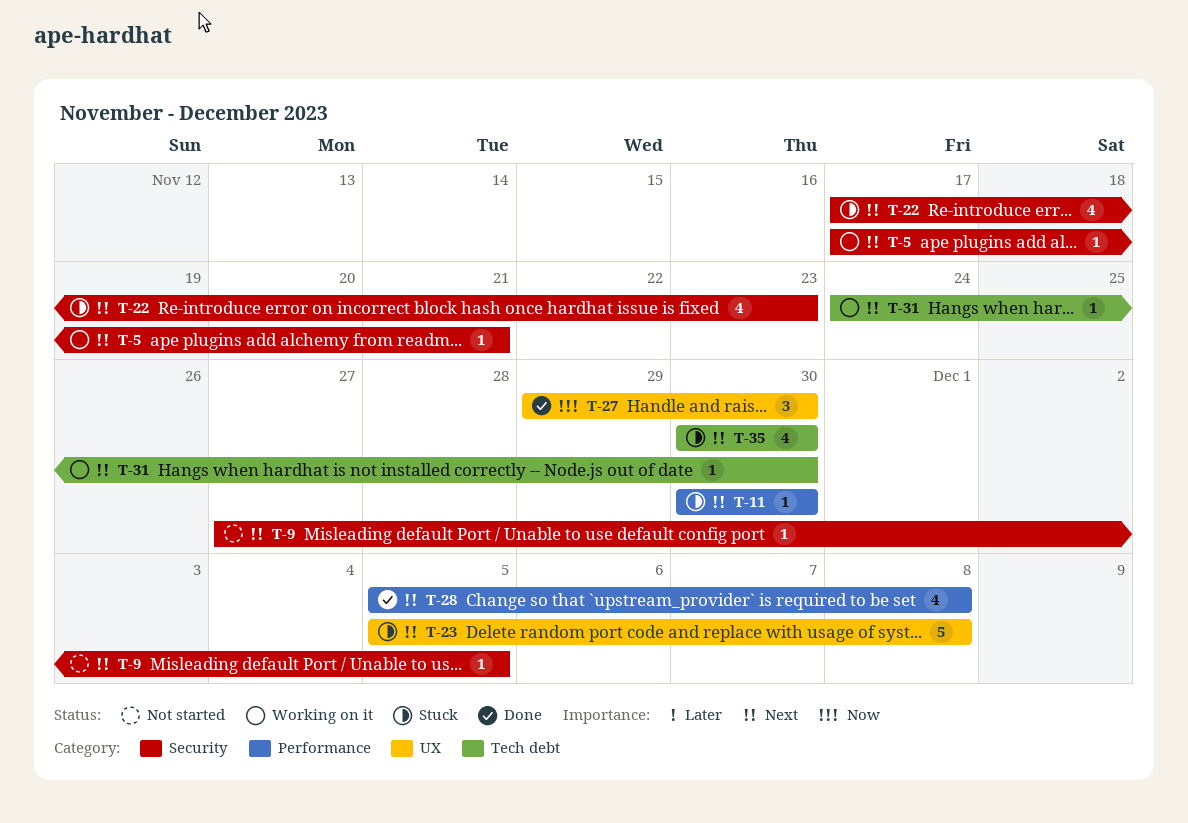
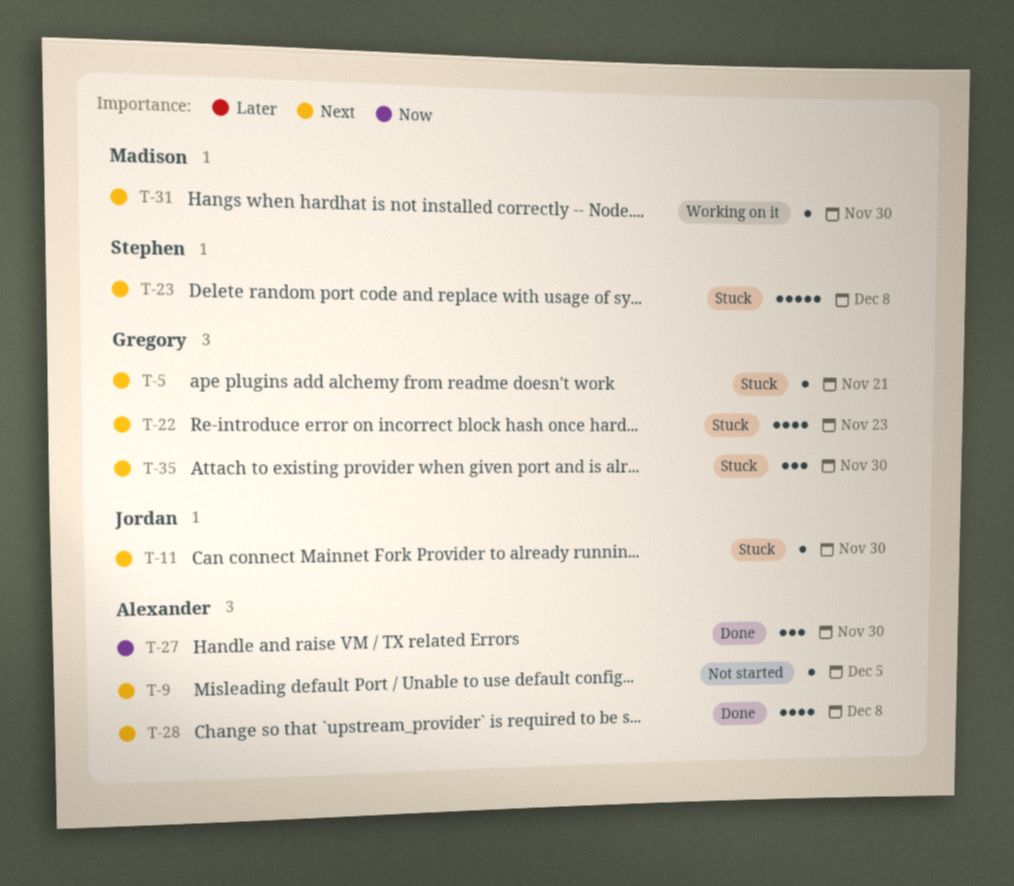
T-5, status: Working on it -> Stuck
T-35, estimate: 4 -> 3

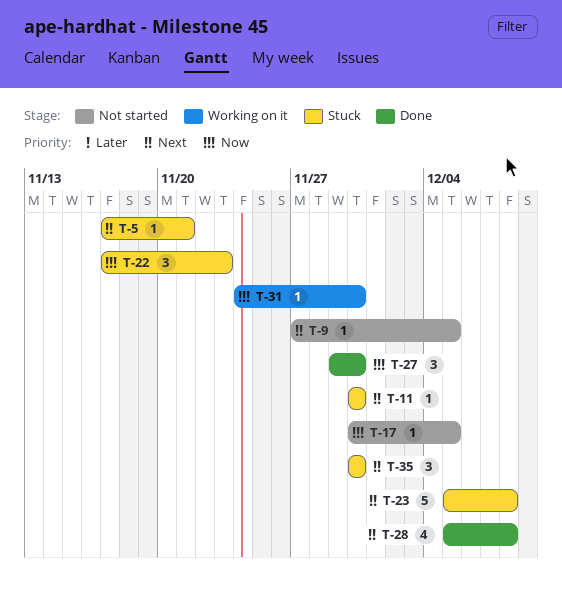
T-17: none -> present
T-22, priority: Next -> Now
T-22, estimate: 4 -> 3
T-31, priority: Next -> Now

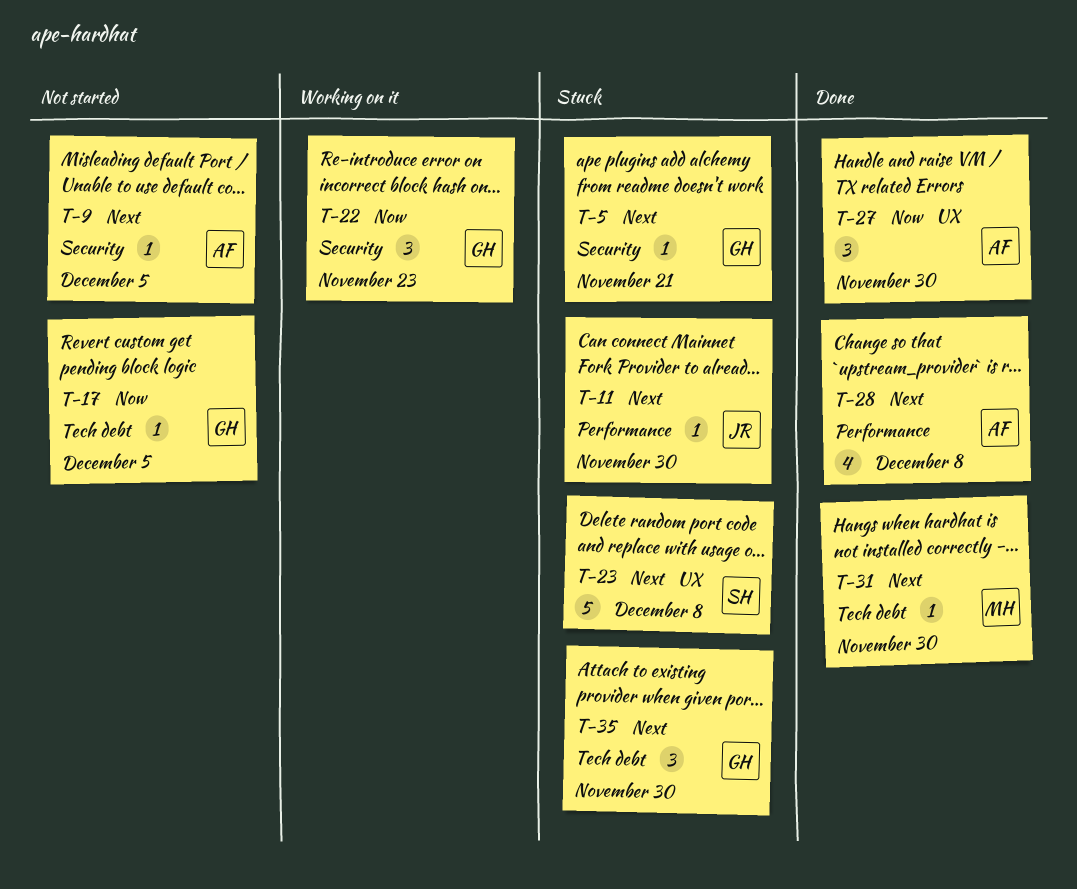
T-22, status: Stuck -> Working on it
T-31, status: Working on it -> Done
T-31, priority: Now -> Next

